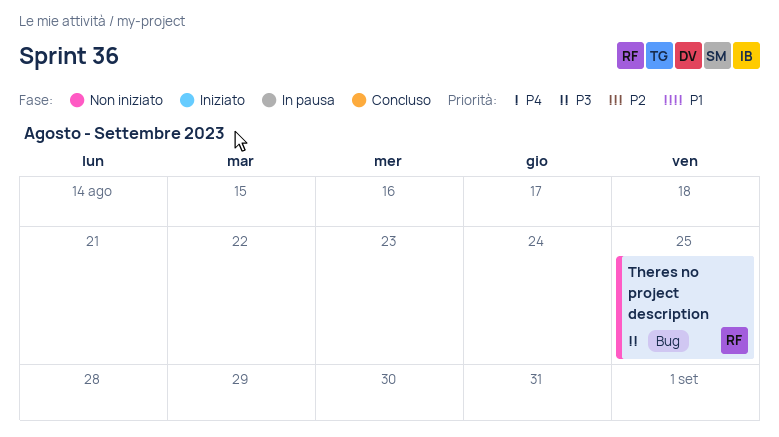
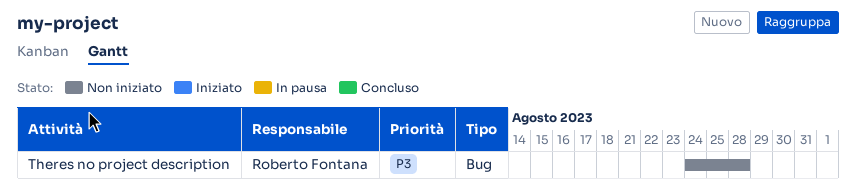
Theres no project description, due: Aug 25 -> Aug 28

